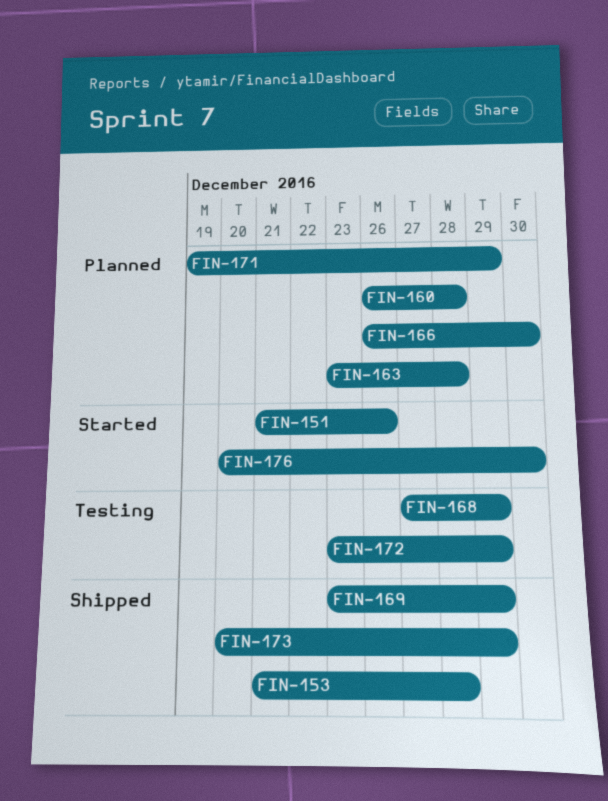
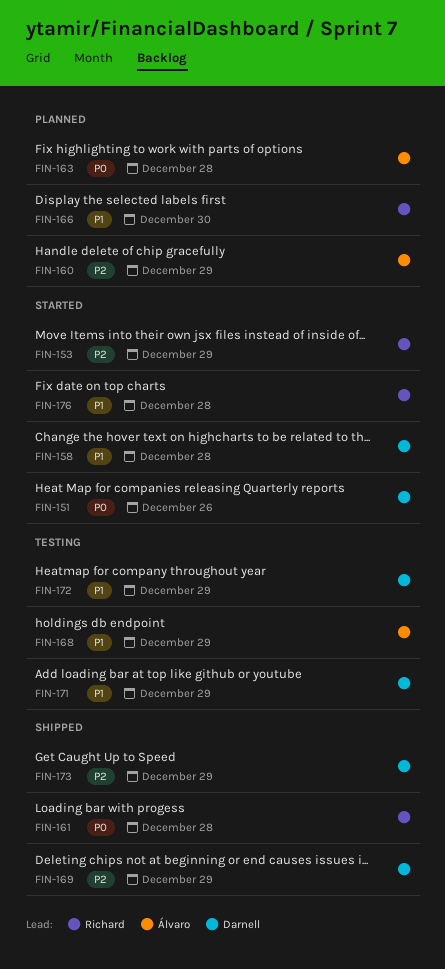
FIN-153, status: Shipped -> Started
FIN-153, due: Dec 28 -> Dec 29
FIN-158: none -> present
FIN-160, due: Dec 28 -> Dec 29
FIN-161: none -> present
FIN-171, status: Planned -> Testing
FIN-176, due: Dec 30 -> Dec 28

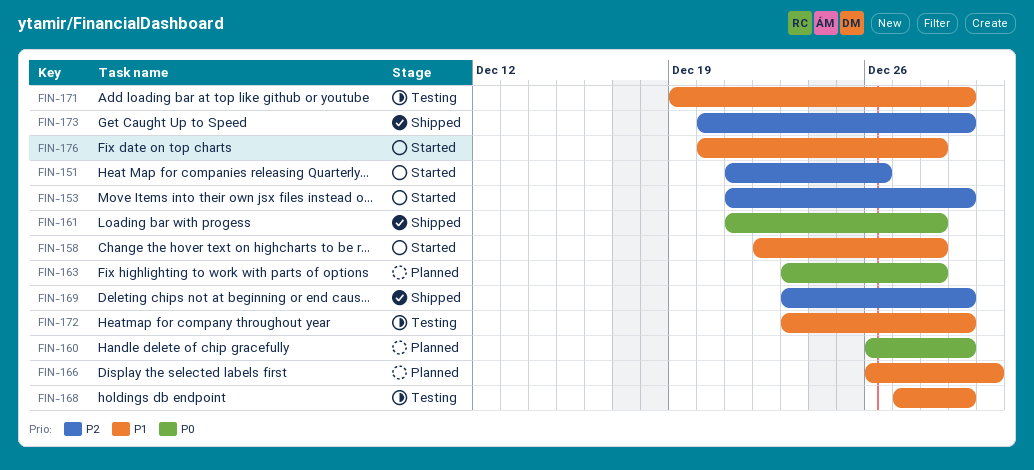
FIN-151, priority: P0 -> P2
FIN-160, priority: P2 -> P0

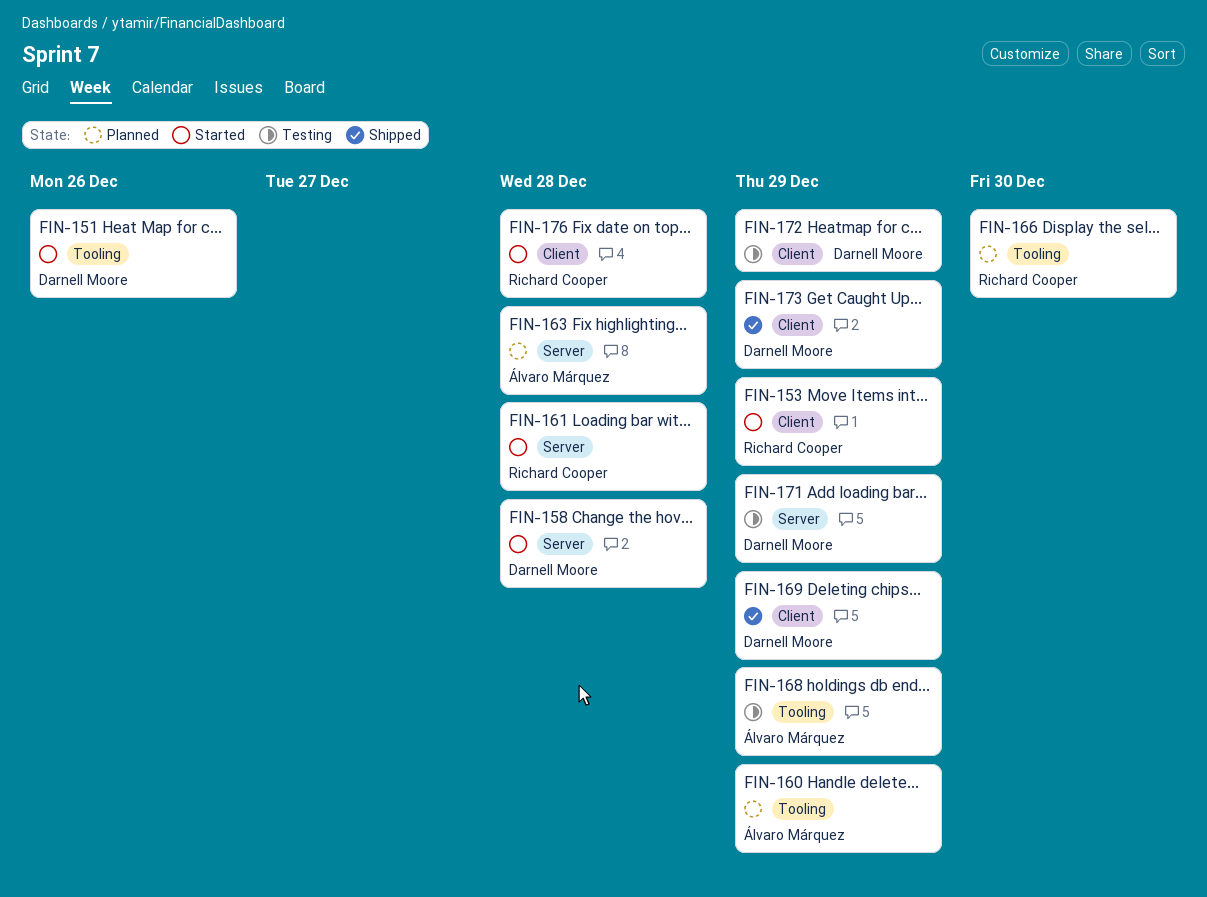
FIN-161, status: Shipped -> Started

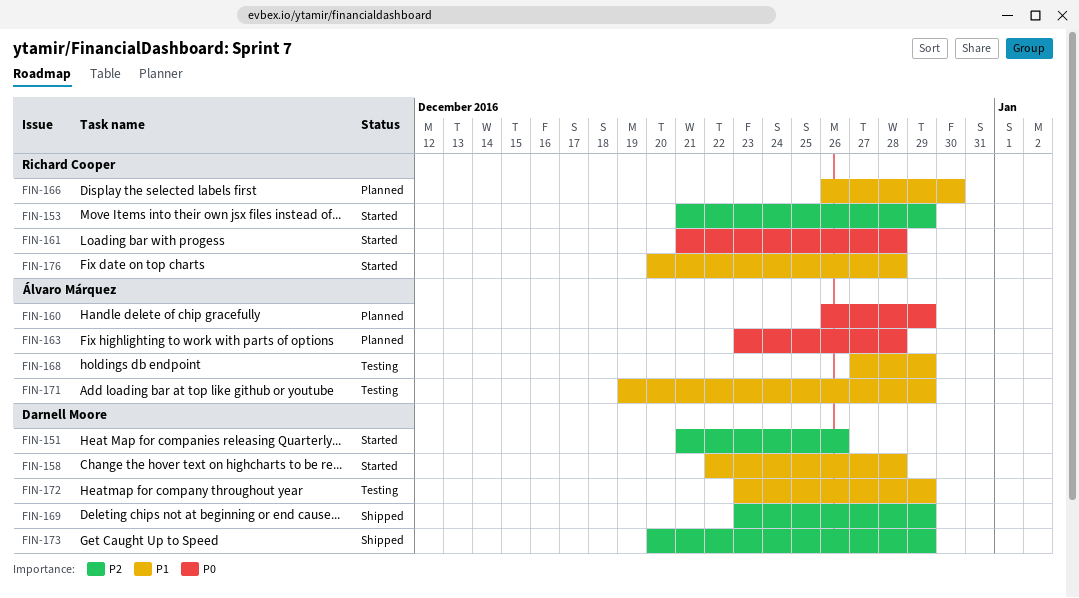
FIN-171, owner: Darnell Moore -> Álvaro Márquez

